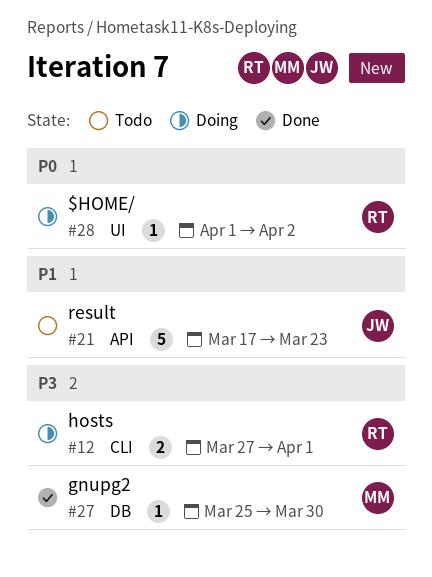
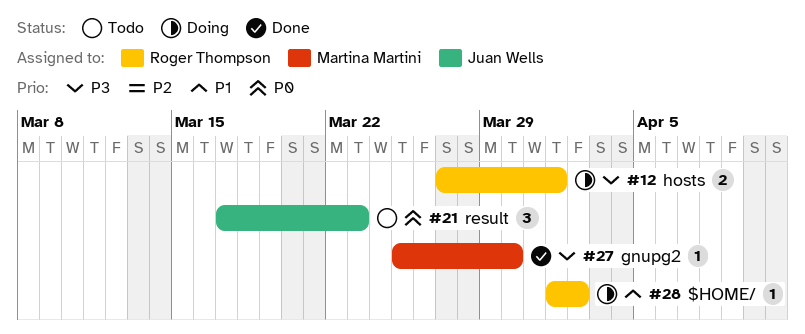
#21, priority: P1 -> P0
#21, estimate: 5 -> 3
#28, priority: P0 -> P1

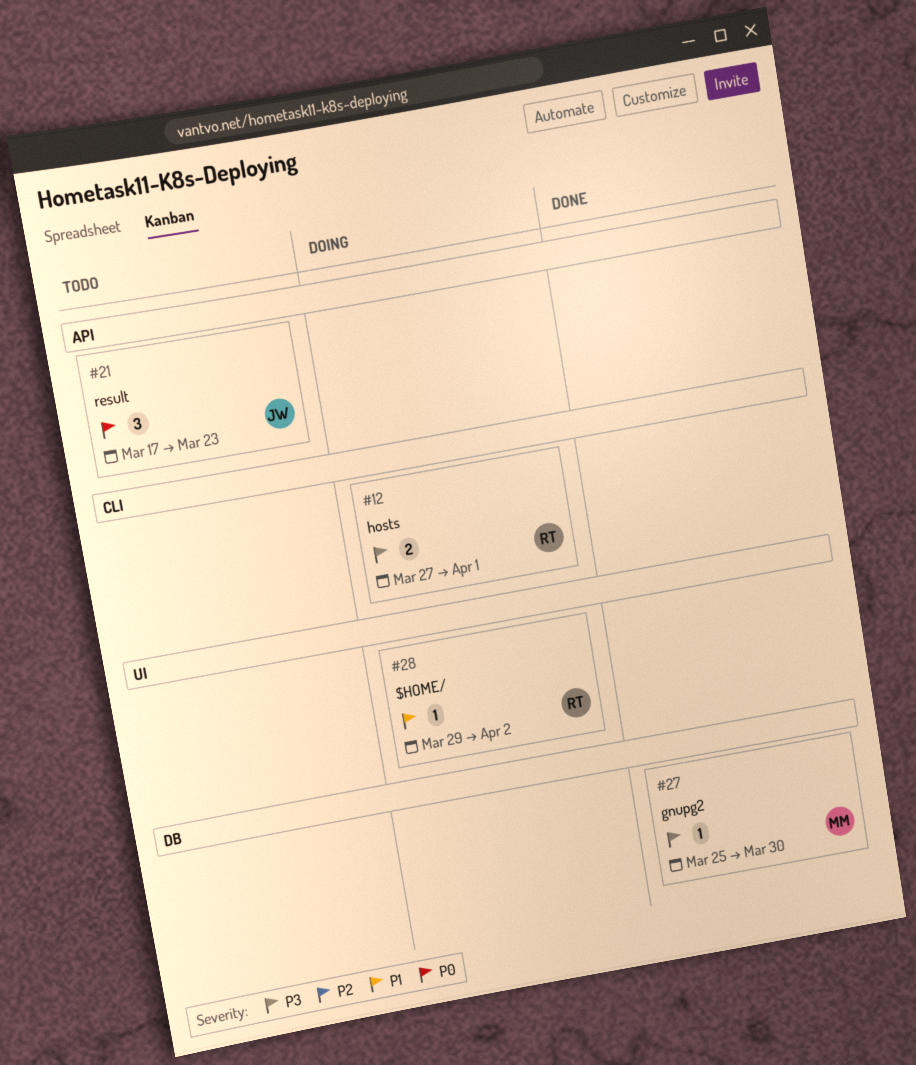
#28, start: Apr 1 -> Mar 29

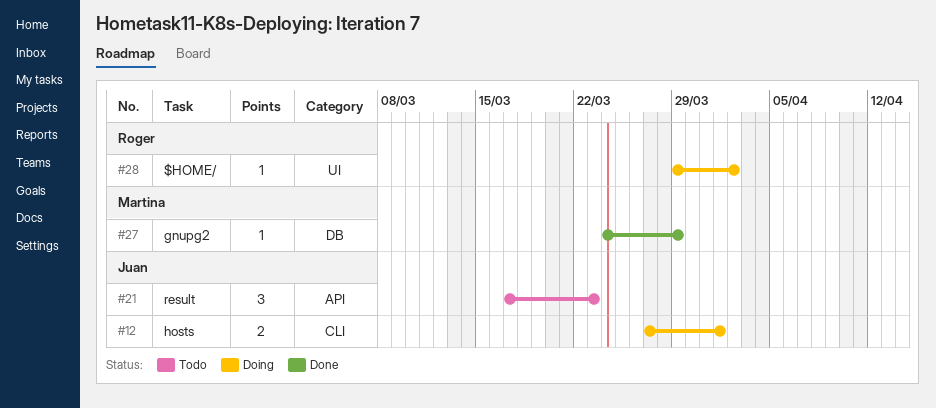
#12, owner: Roger -> Juan
#27, start: Mar 25 -> Mar 24
#27, due: Mar 30 -> Mar 29

